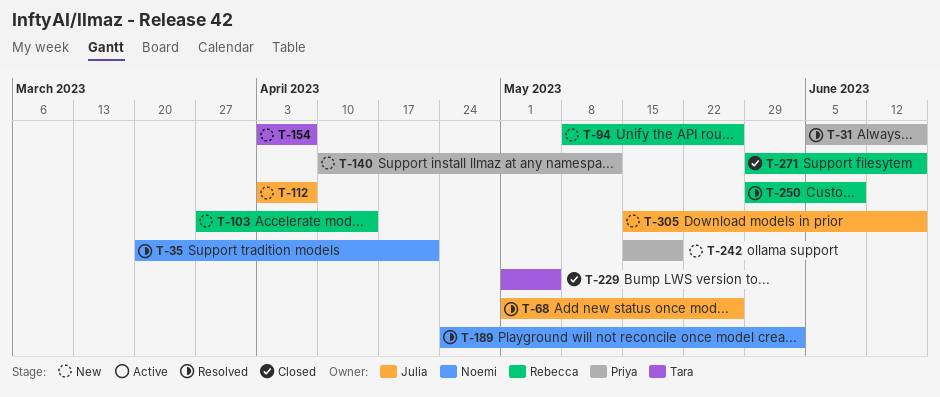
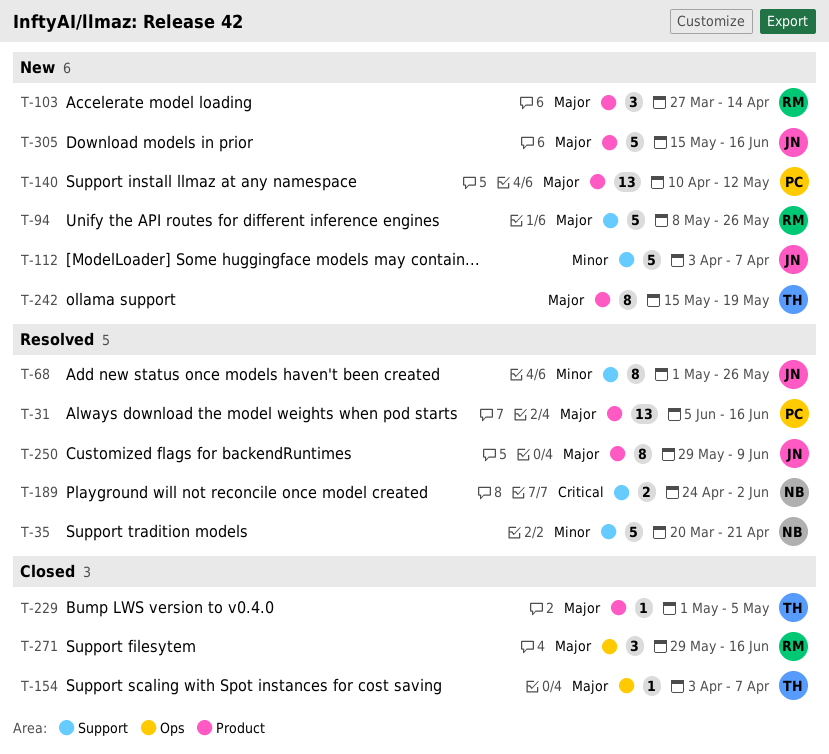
T-154, status: New -> Closed
T-242, owner: Priya -> Tara
T-250, owner: Rebecca -> Julia

